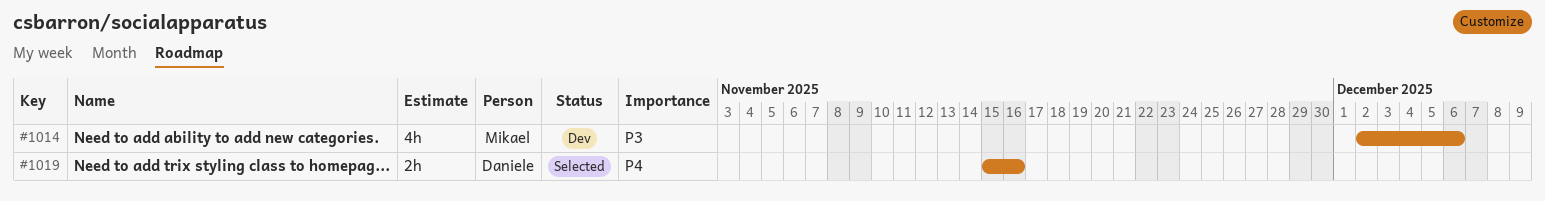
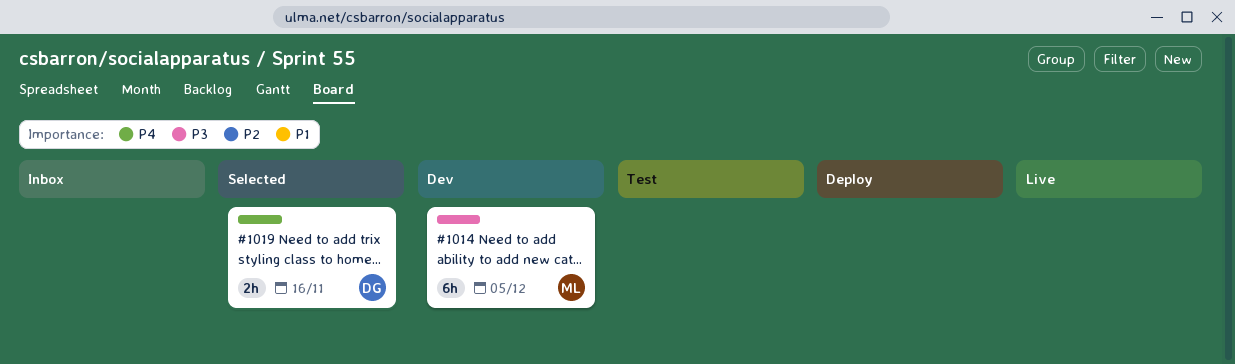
#1014, estimate: 4h -> 6h
#1014, due: Dec 6 -> Dec 5

